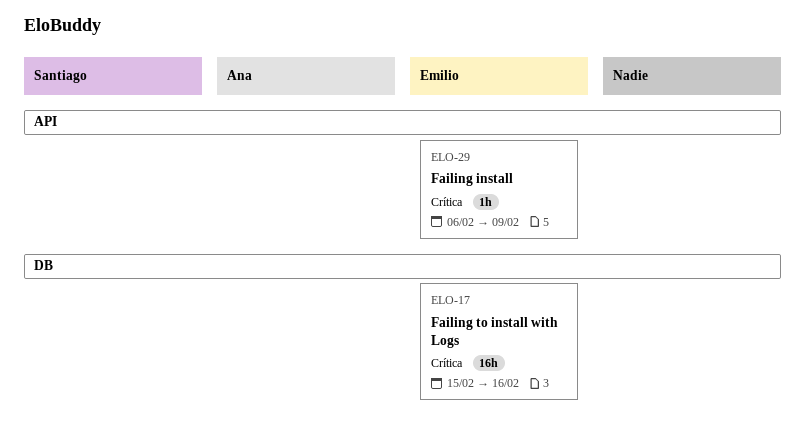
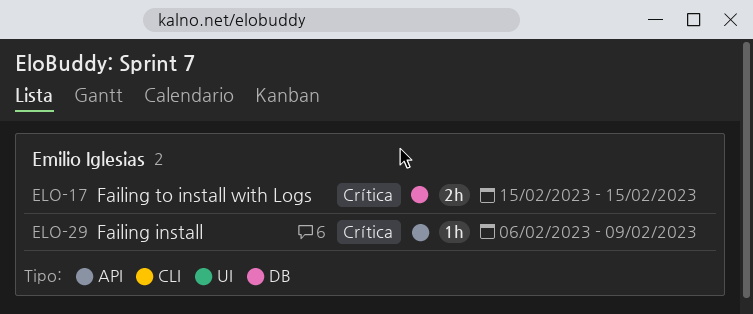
ELO-17, estimate: 16h -> 2h
ELO-17, due: Feb 16 -> Feb 15

